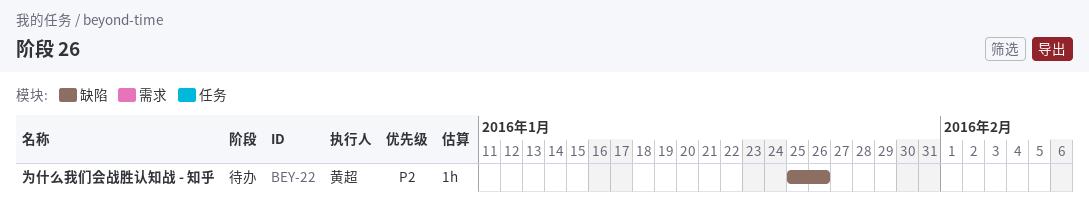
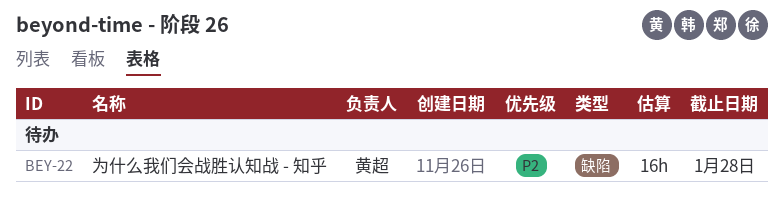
BEY-22, estimate: 1h -> 16h
BEY-22, due: Jan 26 -> Jan 28

